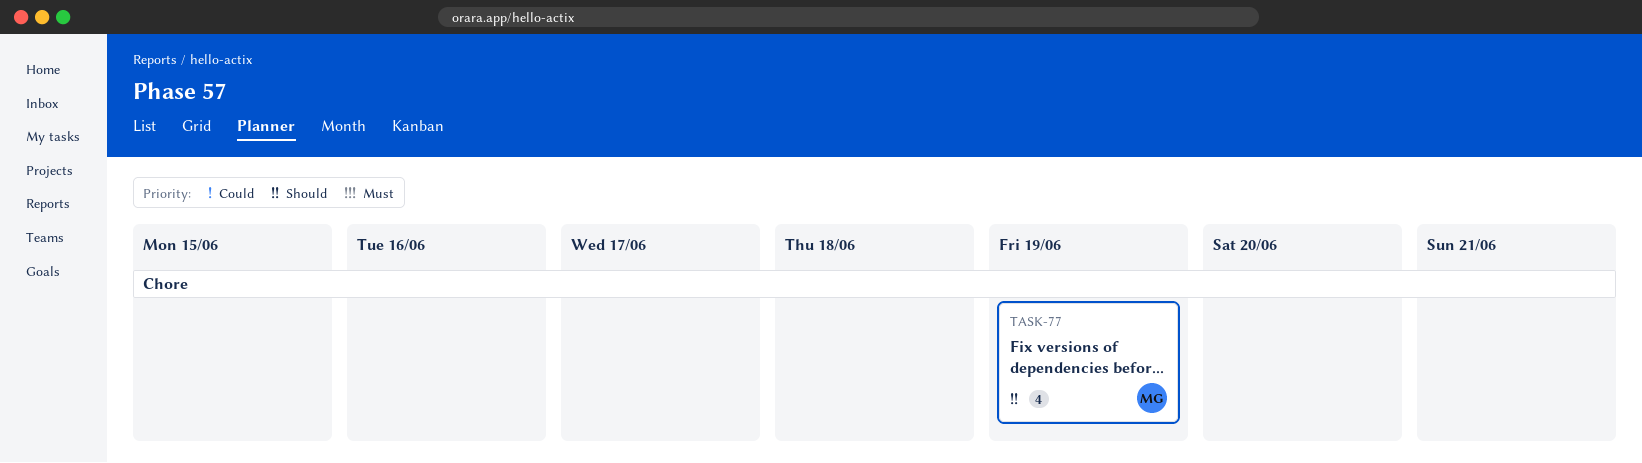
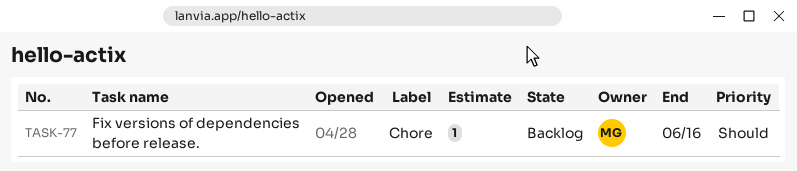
TASK-77, estimate: 4 -> 1
TASK-77, due: Jun 19 -> Jun 16

